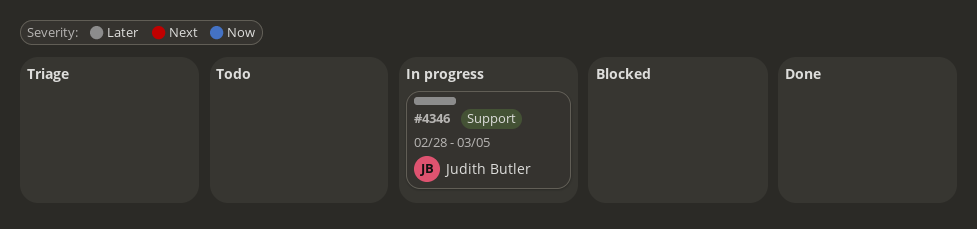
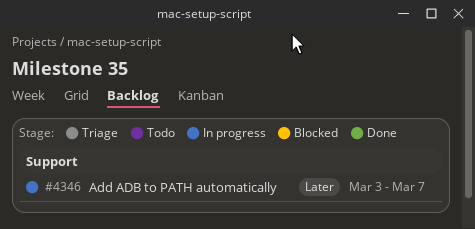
#4346, start: Feb 28 -> Mar 3
#4346, due: Mar 5 -> Mar 7

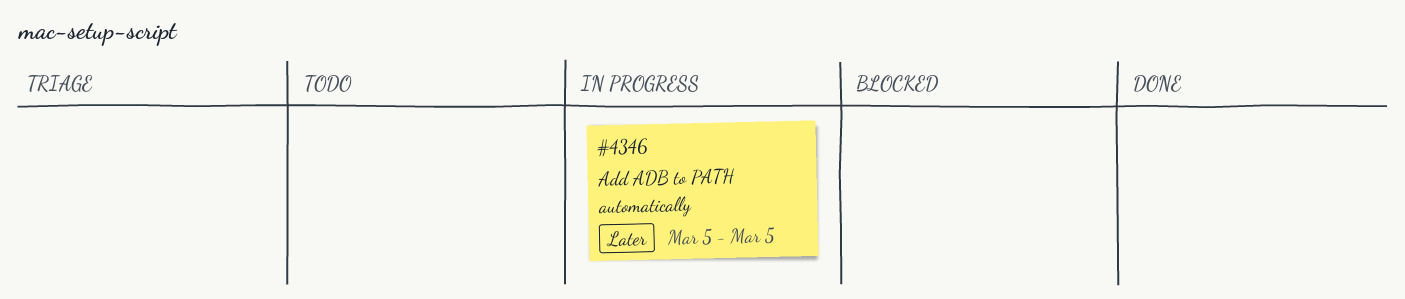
#4346, start: Mar 3 -> Mar 5
#4346, due: Mar 7 -> Mar 5

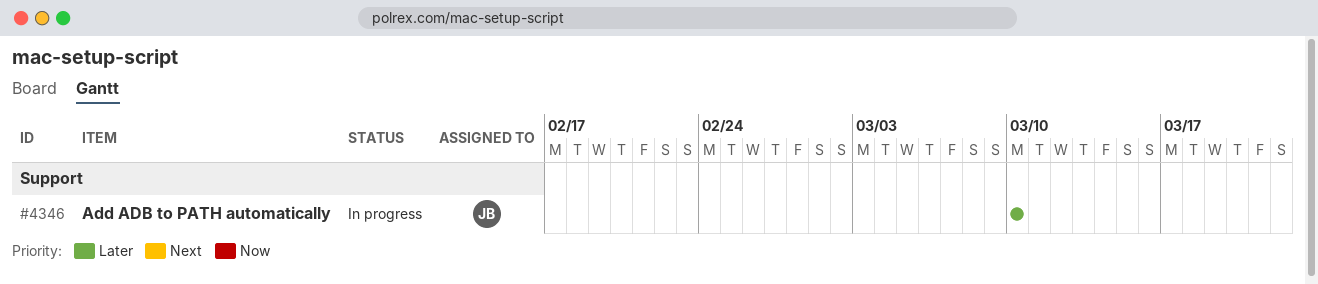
#4346, start: Mar 5 -> Mar 10
#4346, due: Mar 5 -> Mar 10

